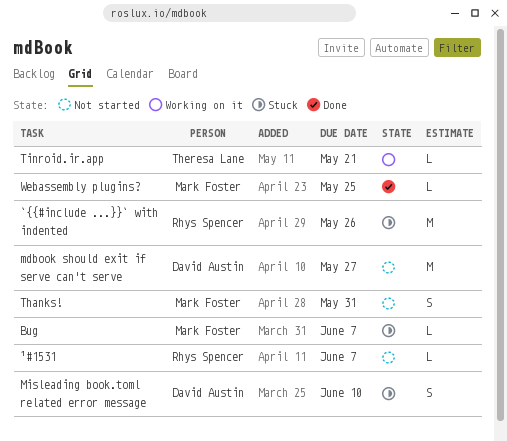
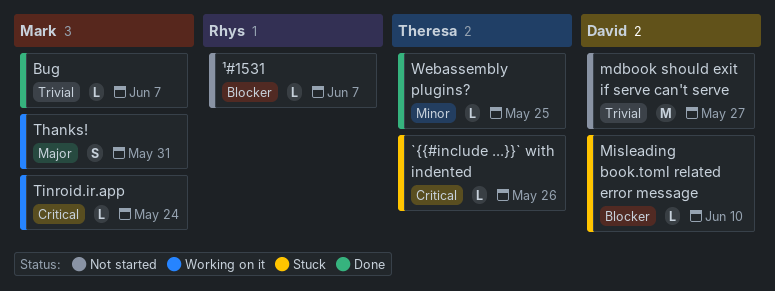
`{{#include ...}}` with indented, owner: Rhys Spencer -> Theresa Lane
`{{#include ...}}` with indented, estimate: M -> L
Bug, status: Stuck -> Done
Misleading book.toml related error message, estimate: S -> L
Thanks!, status: Not started -> Working on it
Tinroid.ir.app, owner: Theresa Lane -> Mark Foster
Tinroid.ir.app, due: May 21 -> May 24
Webassembly plugins?, owner: Mark Foster -> Theresa Lane

